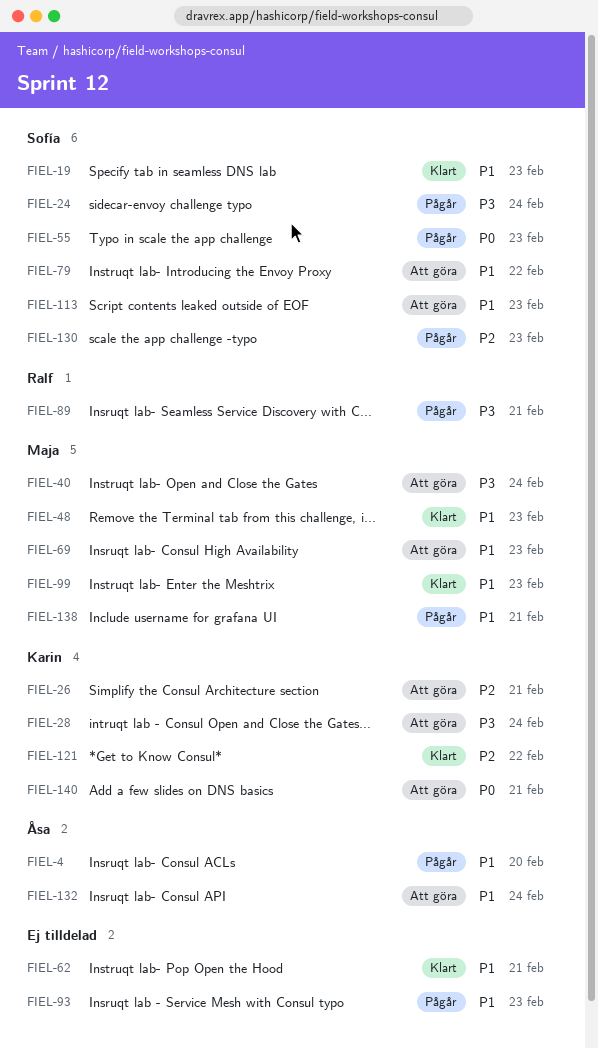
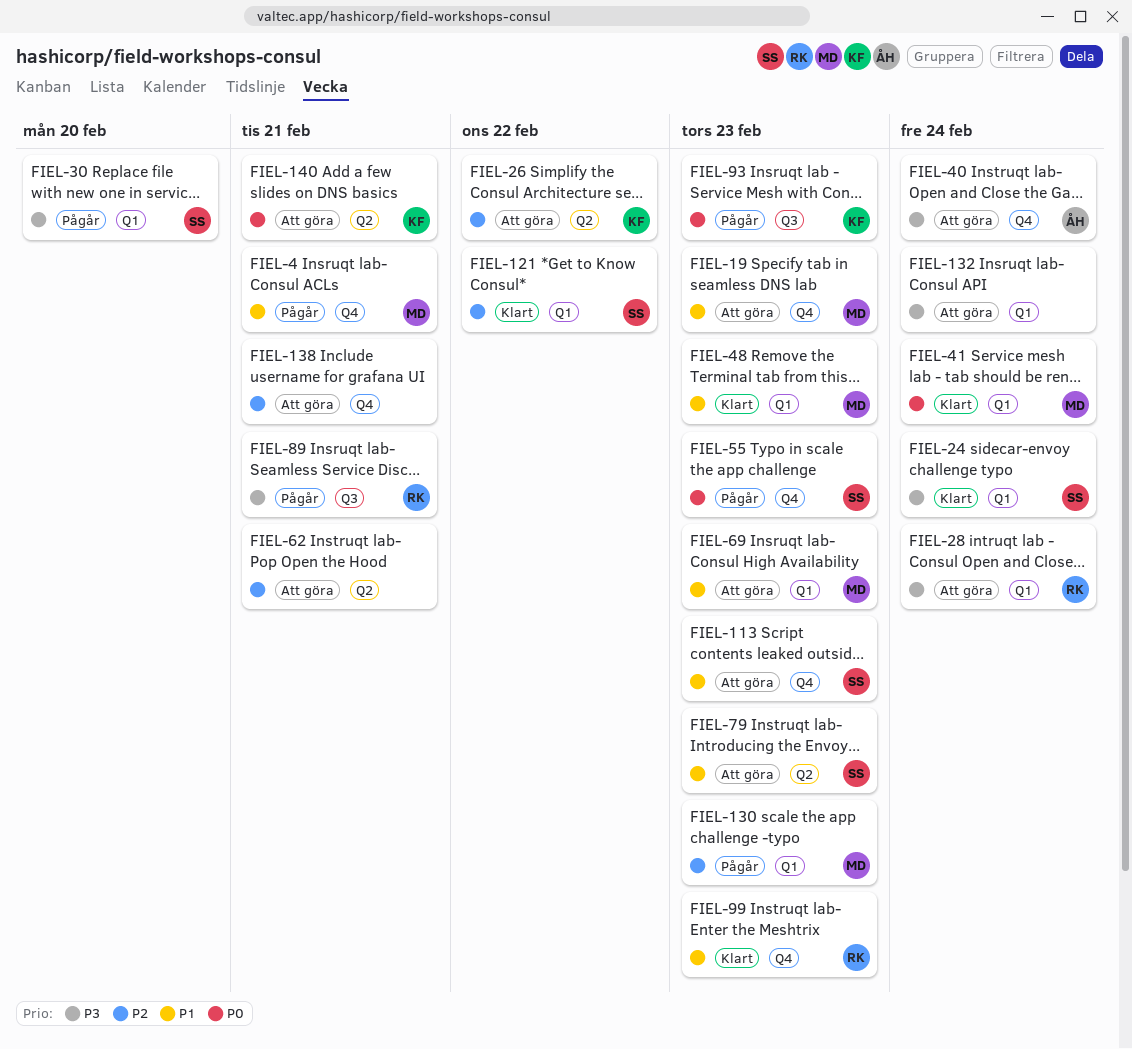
FIEL-4, owner: Åsa -> Maja
FIEL-4, due: Feb 20 -> Feb 21
FIEL-19, status: Klart -> Att göra
FIEL-19, owner: Sofía -> Maja
FIEL-24, status: Pågår -> Klart
FIEL-26, due: Feb 21 -> Feb 22
FIEL-28, owner: Karin -> Ralf
FIEL-30: none -> present
FIEL-40, owner: Maja -> Åsa
FIEL-41: none -> present
FIEL-62, status: Klart -> Att göra
FIEL-62, priority: P1 -> P2
FIEL-79, due: Feb 22 -> Feb 23
FIEL-93, owner: none -> Karin
FIEL-93, priority: P1 -> P0
FIEL-99, owner: Maja -> Ralf
FIEL-121, owner: Karin -> Sofía
FIEL-130, owner: Sofía -> Maja
FIEL-132, owner: Åsa -> none
FIEL-132, priority: P1 -> P3
FIEL-138, status: Pågår -> Att göra
FIEL-138, owner: Maja -> none
FIEL-138, priority: P1 -> P2

